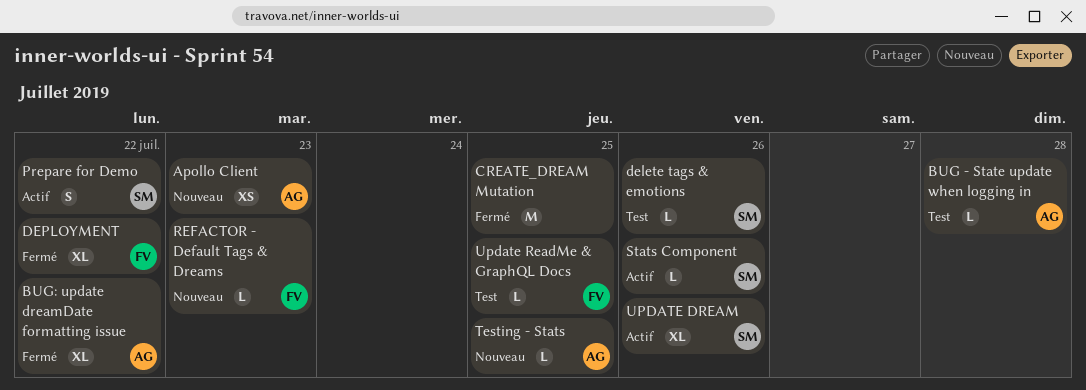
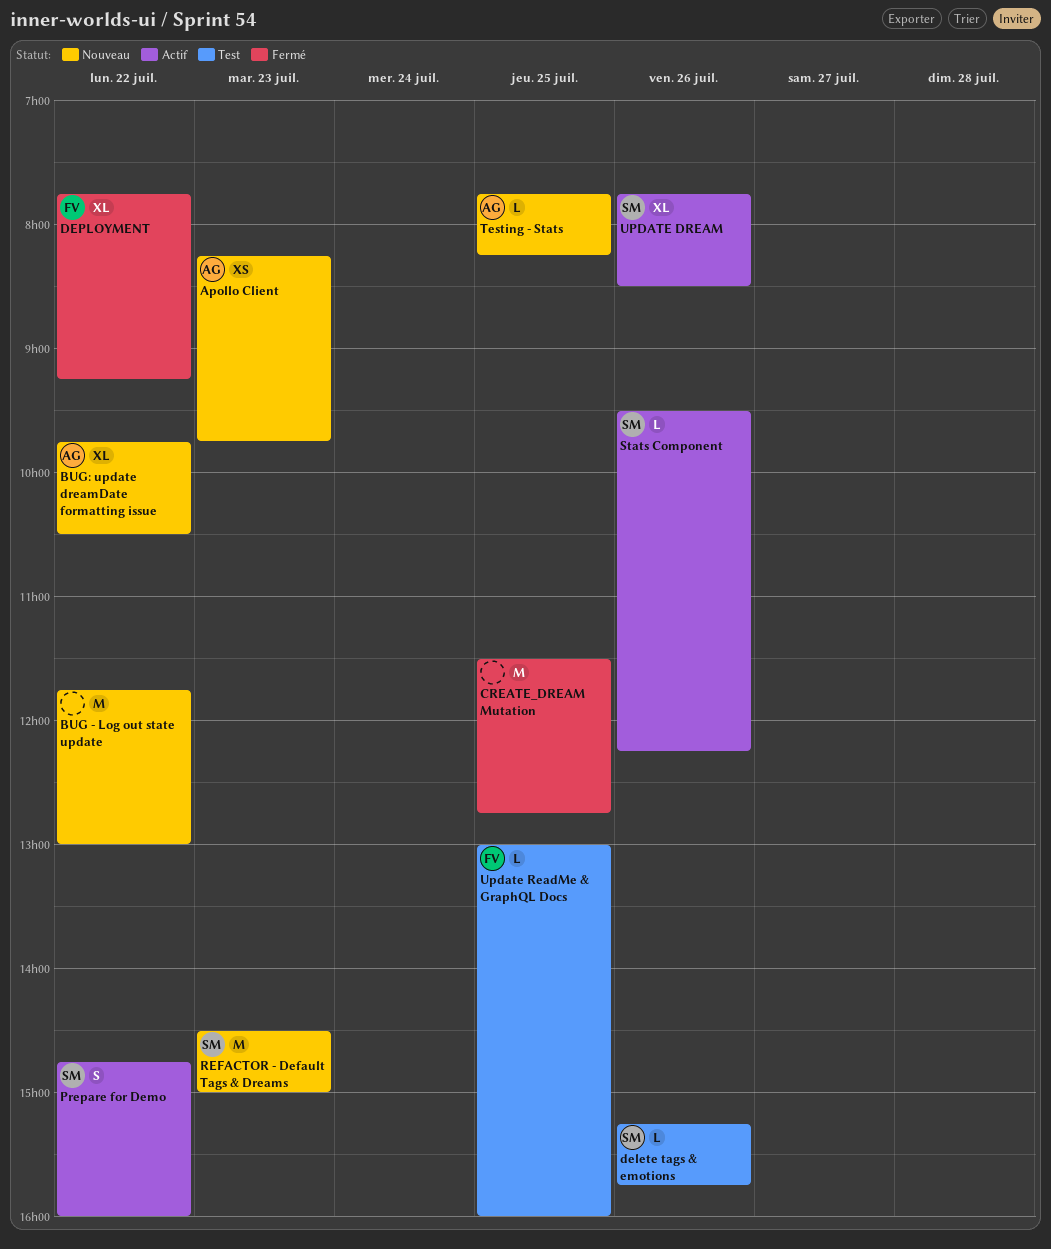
BUG - Log out state update: none -> present
BUG - State update when logging in: present -> none
BUG: update dreamDate formatting issue, status: Fermé -> Nouveau
REFACTOR - Default Tags & Dreams, owner: FV -> SM
REFACTOR - Default Tags & Dreams, estimate: L -> M

